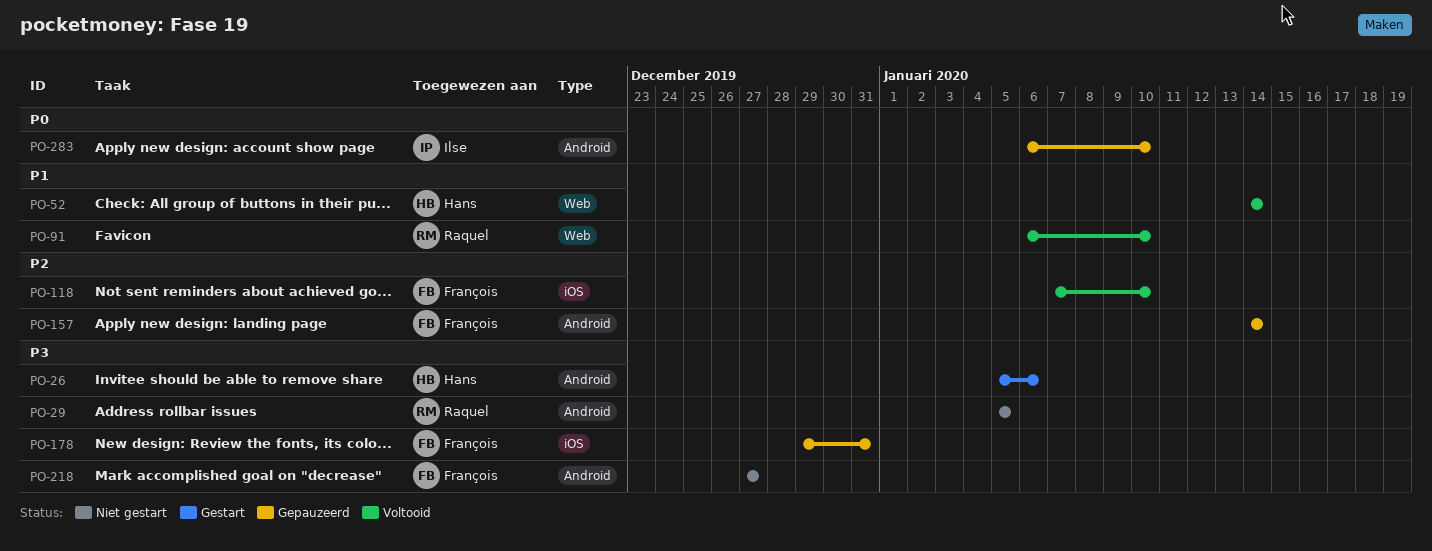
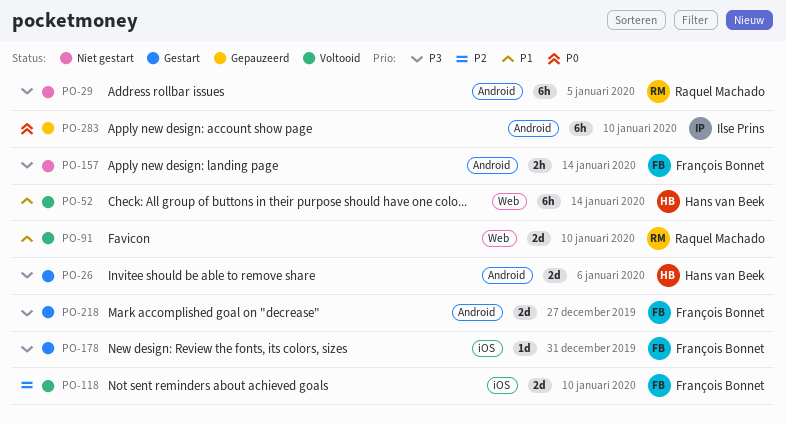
PO-157, status: Gepauzeerd -> Niet gestart
PO-157, priority: P2 -> P3
PO-178, status: Gepauzeerd -> Gestart
PO-218, status: Niet gestart -> Gestart

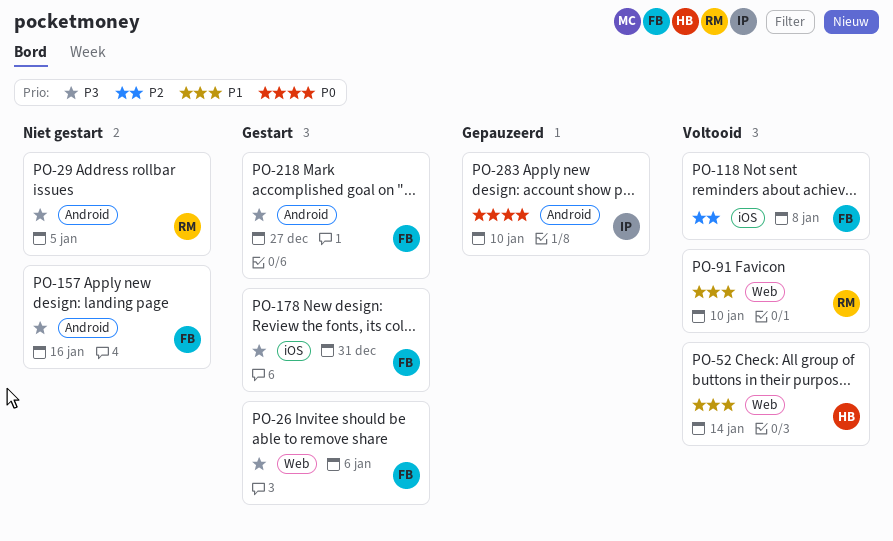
PO-26, owner: Hans van Beek -> François Bonnet
PO-26, label: Android -> Web
PO-118, due: Jan 10 -> Jan 8
PO-157, due: Jan 14 -> Jan 16

